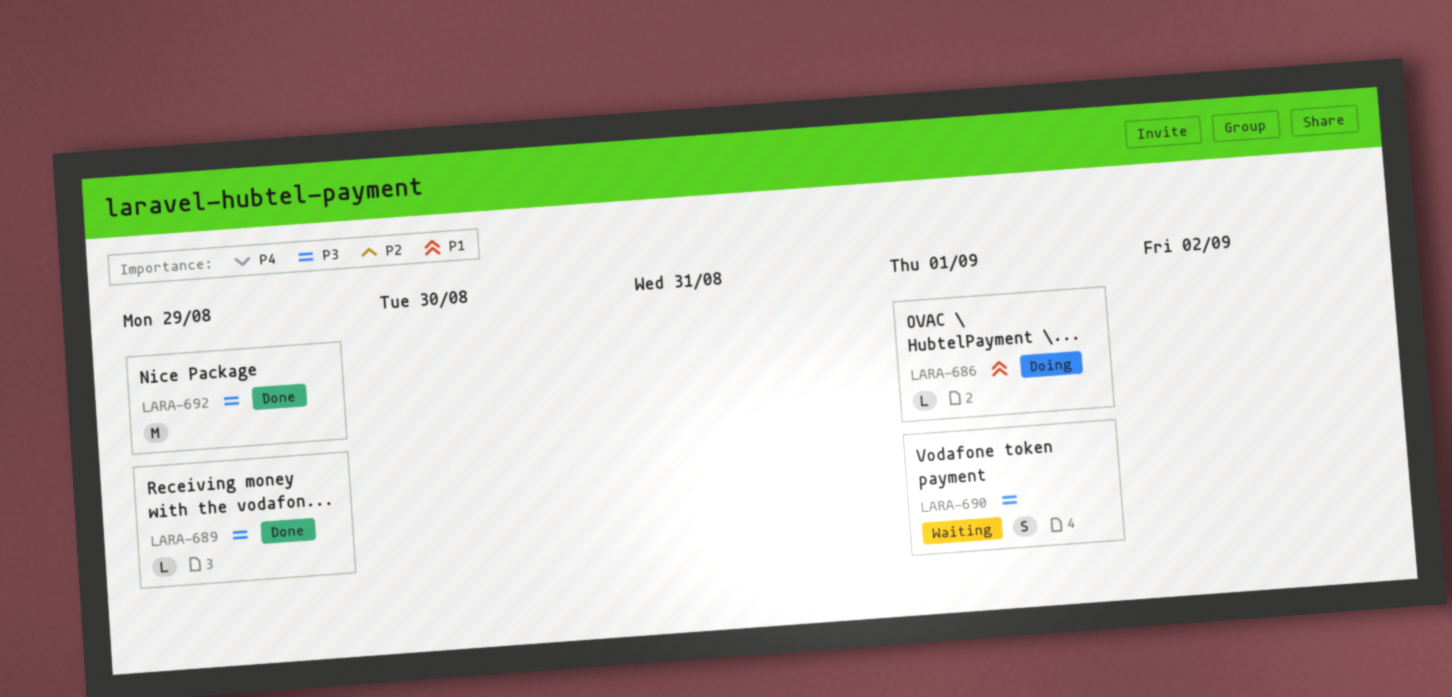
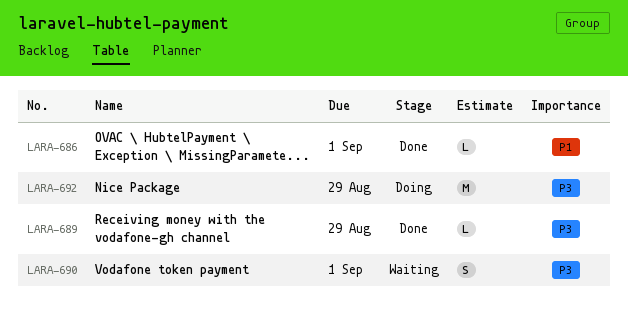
LARA-686, status: Doing -> Done
LARA-692, status: Done -> Doing

